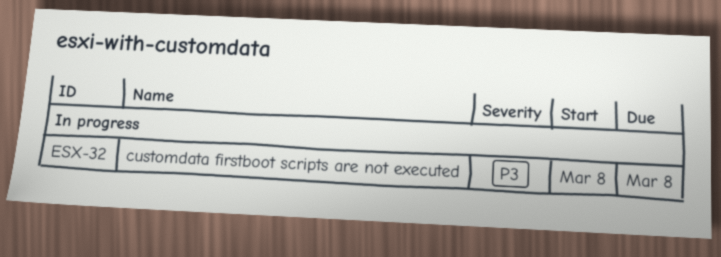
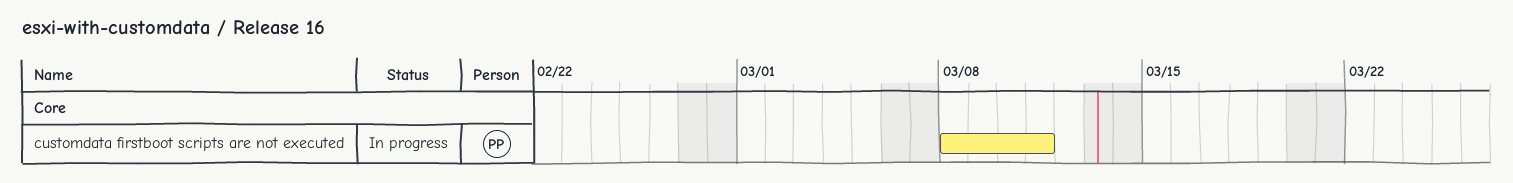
customdata firstboot scripts are not executed, due: Mar 8 -> Mar 11

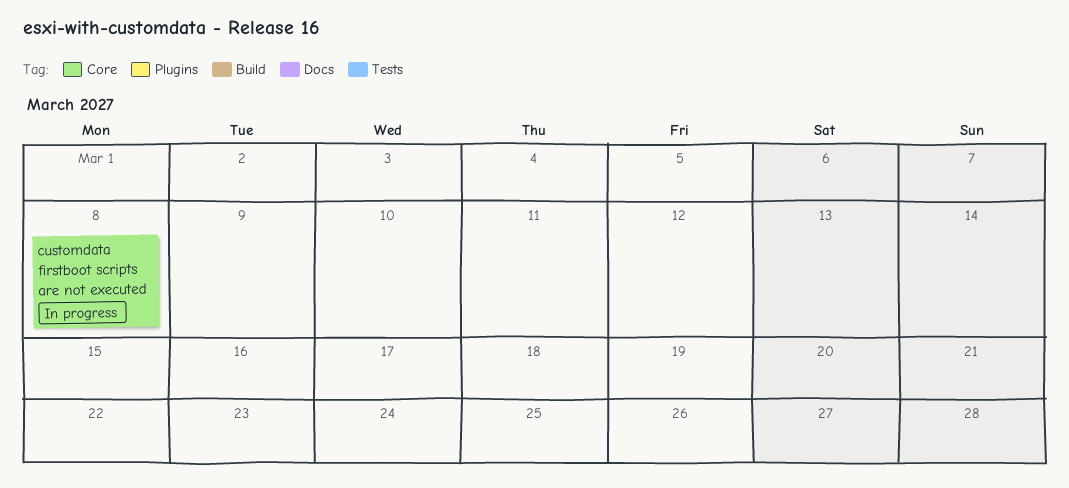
customdata firstboot scripts are not executed, due: Mar 11 -> Mar 8

